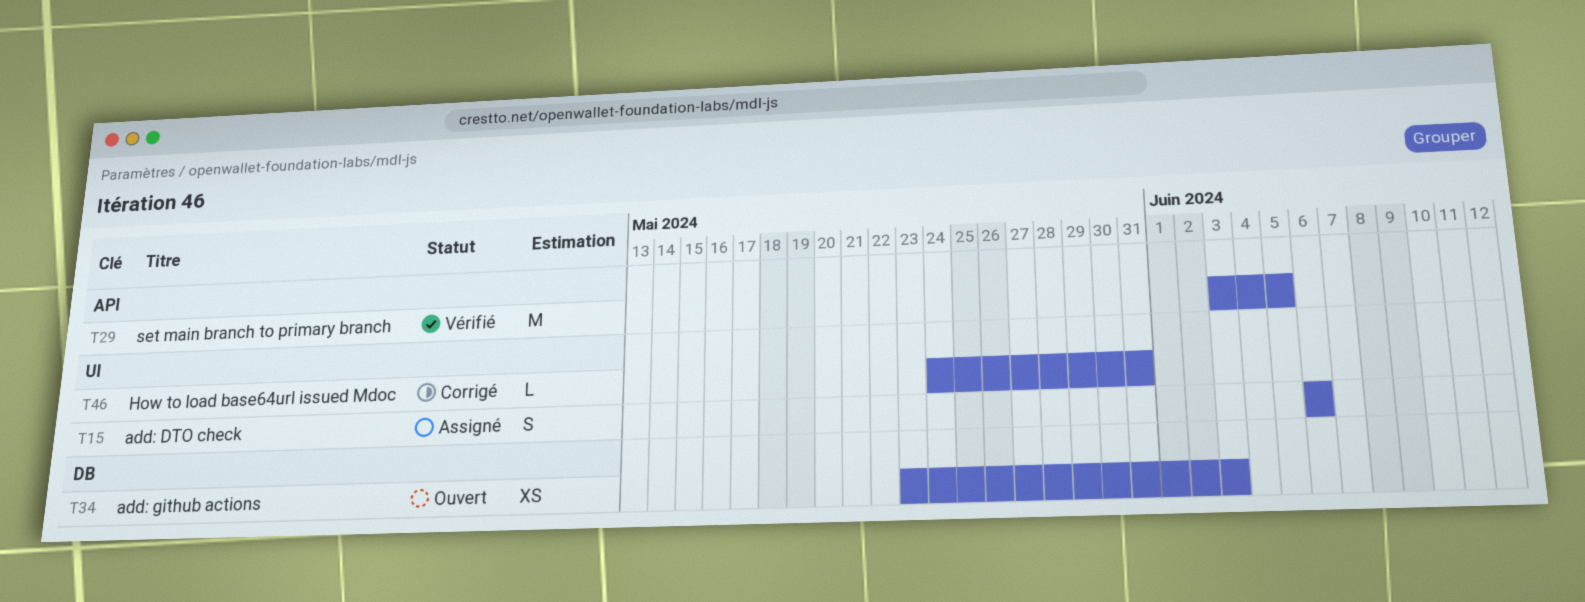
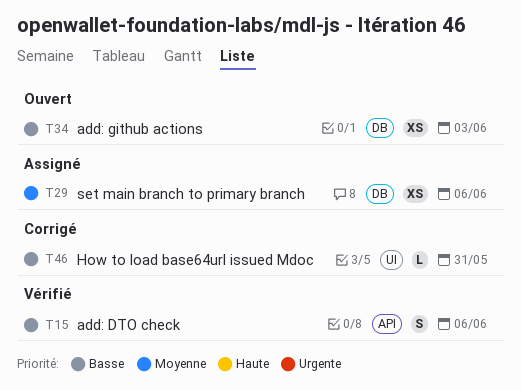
T15, status: Assigné -> Vérifié
T15, label: UI -> API
T29, status: Vérifié -> Assigné
T29, label: API -> DB
T29, estimate: M -> XS
T29, due: Jun 5 -> Jun 6

